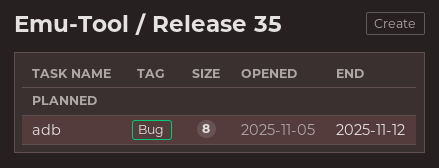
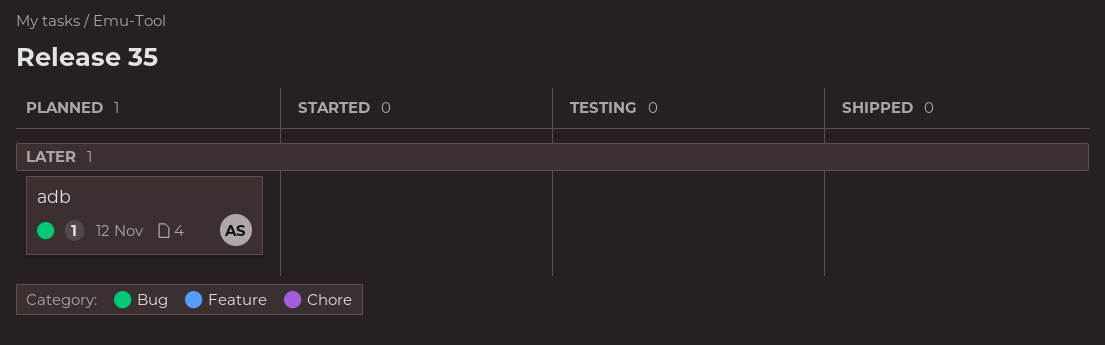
adb, estimate: 8 -> 1

